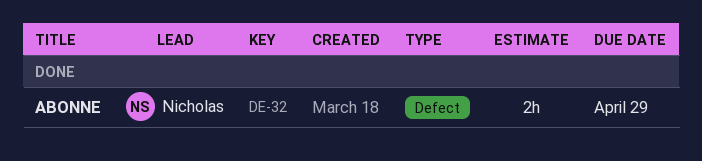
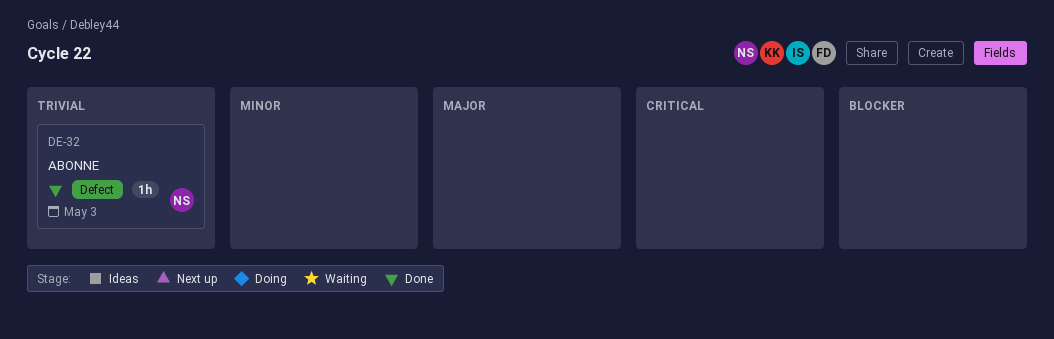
DE-32, estimate: 2h -> 1h
DE-32, due: Apr 29 -> May 3

